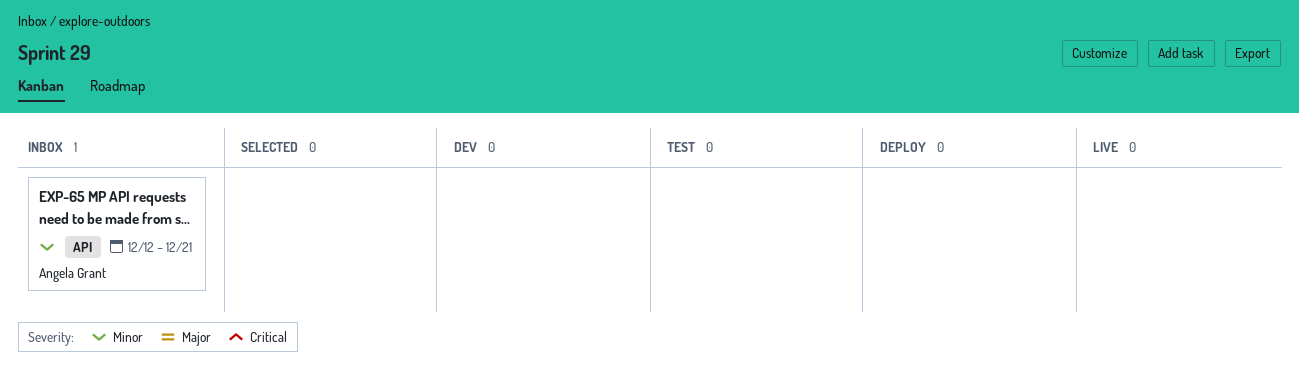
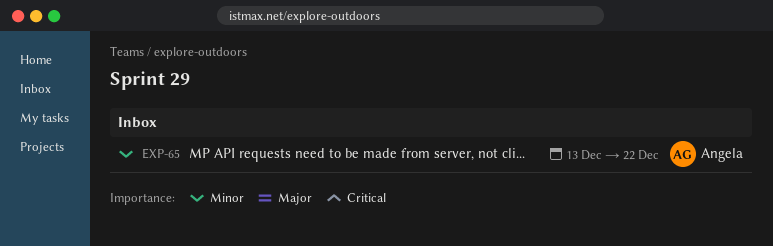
EXP-65, start: Dec 12 -> Dec 13
EXP-65, due: Dec 21 -> Dec 22

